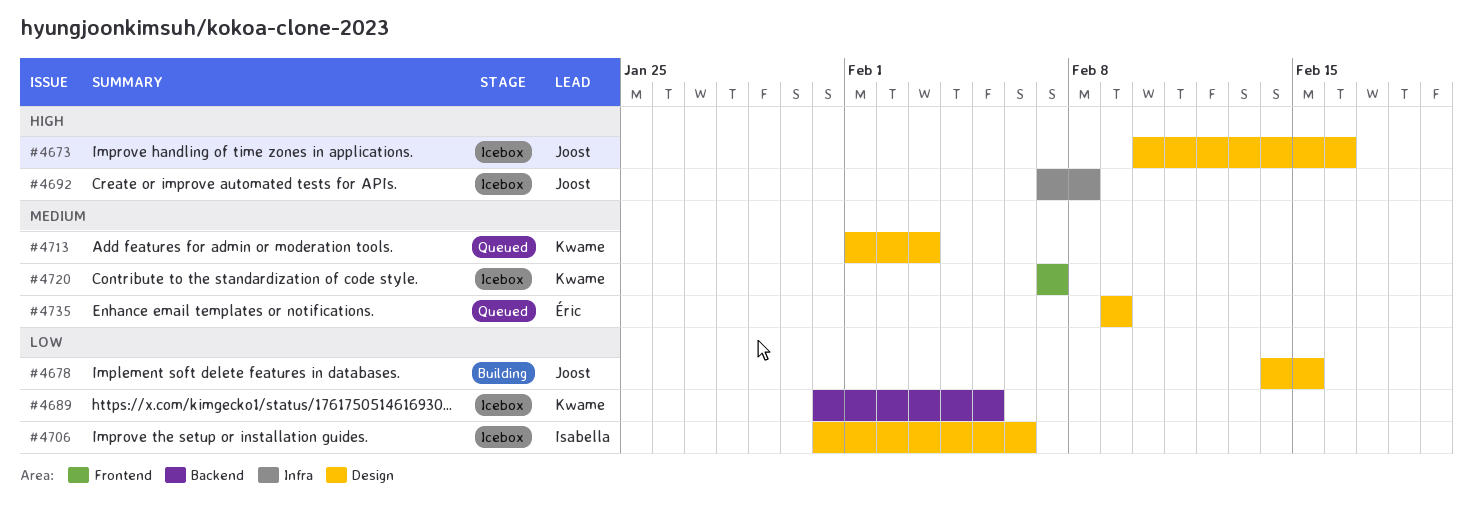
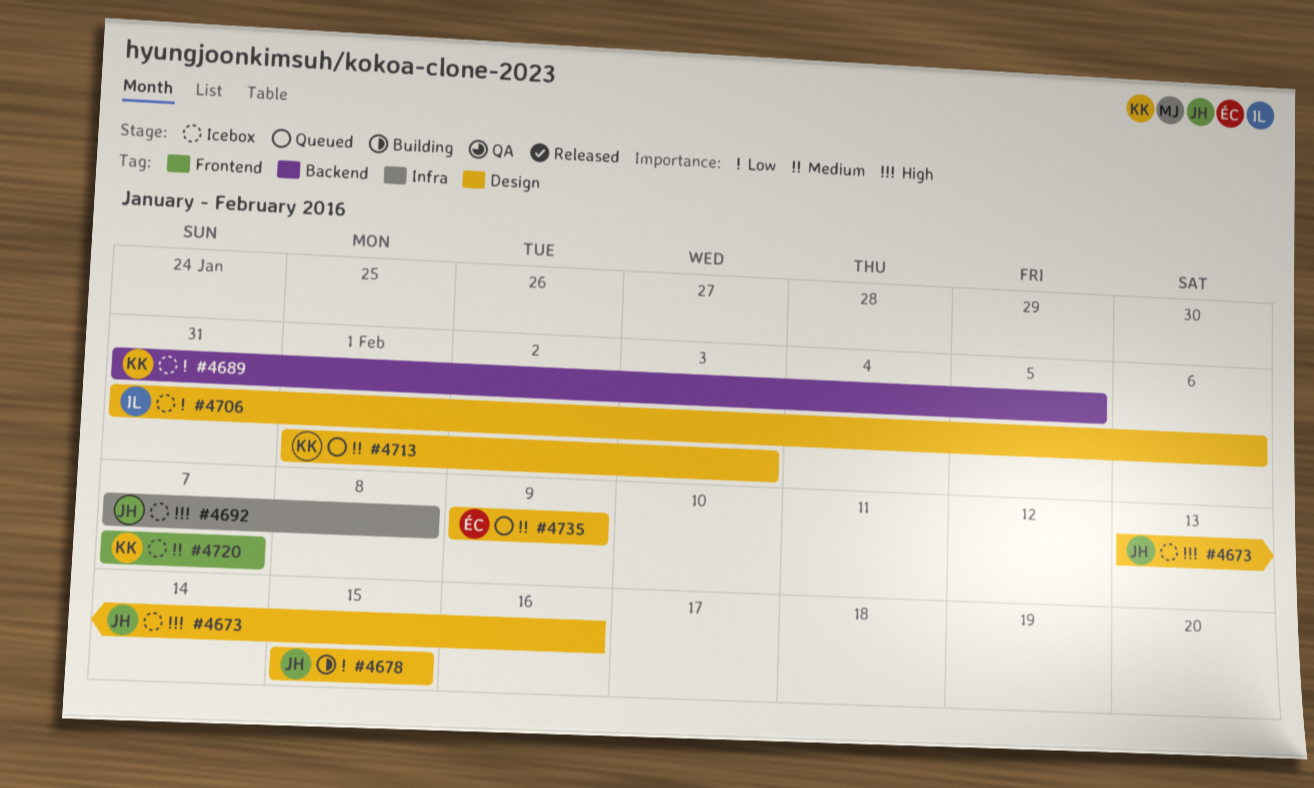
#4673, start: Feb 10 -> Feb 13
#4678, start: Feb 14 -> Feb 15

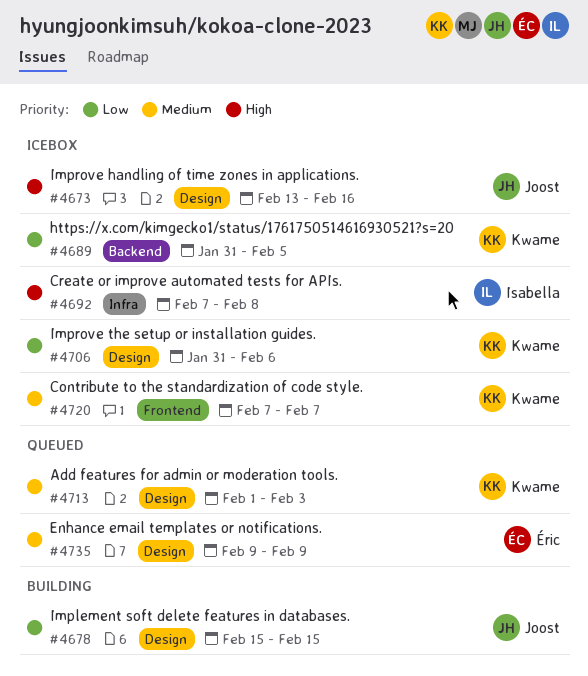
#4692, owner: Joost -> Isabella
#4706, owner: Isabella -> Kwame

